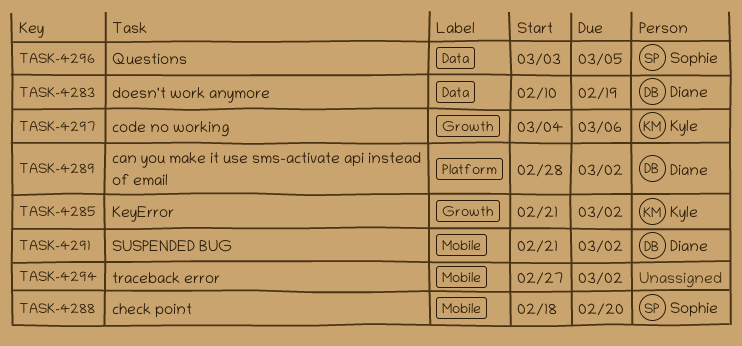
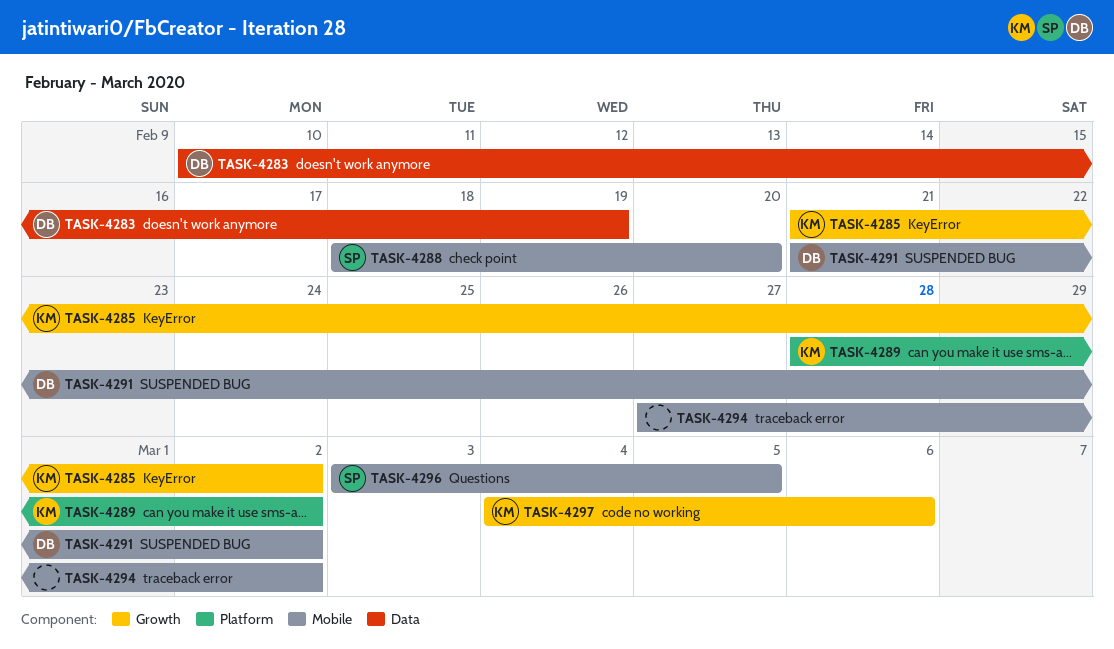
TASK-4289, owner: Diane -> Kyle
TASK-4296, label: Data -> Mobile

